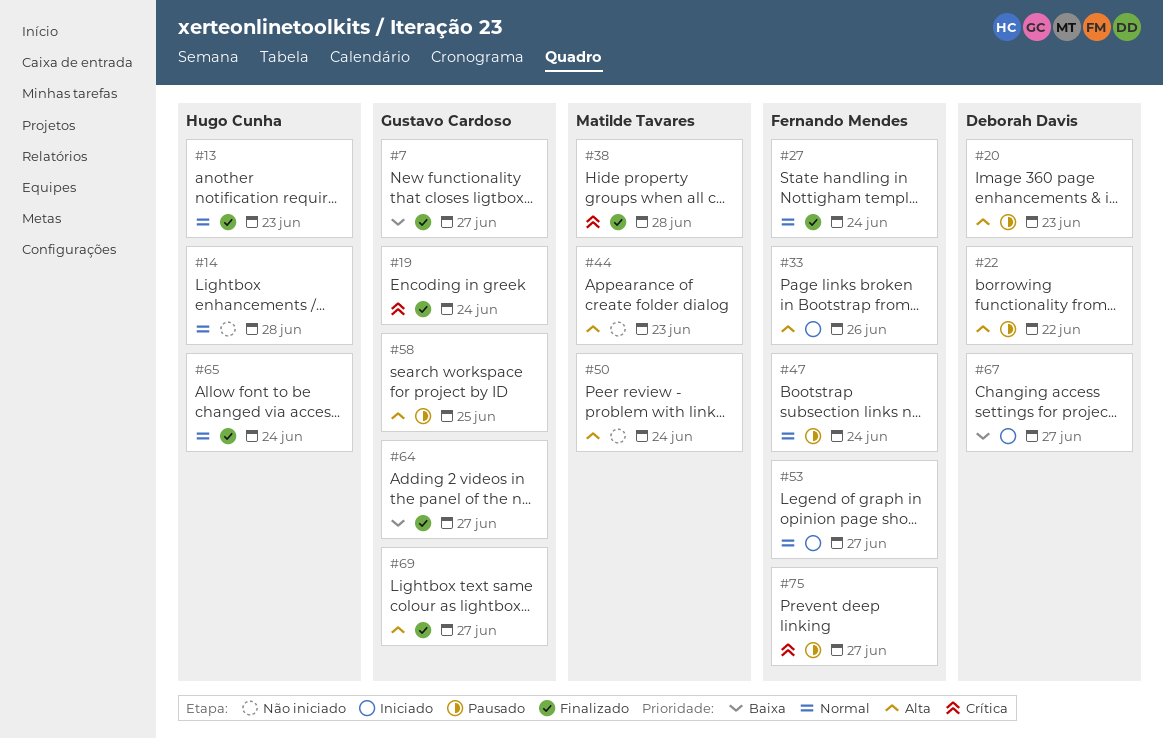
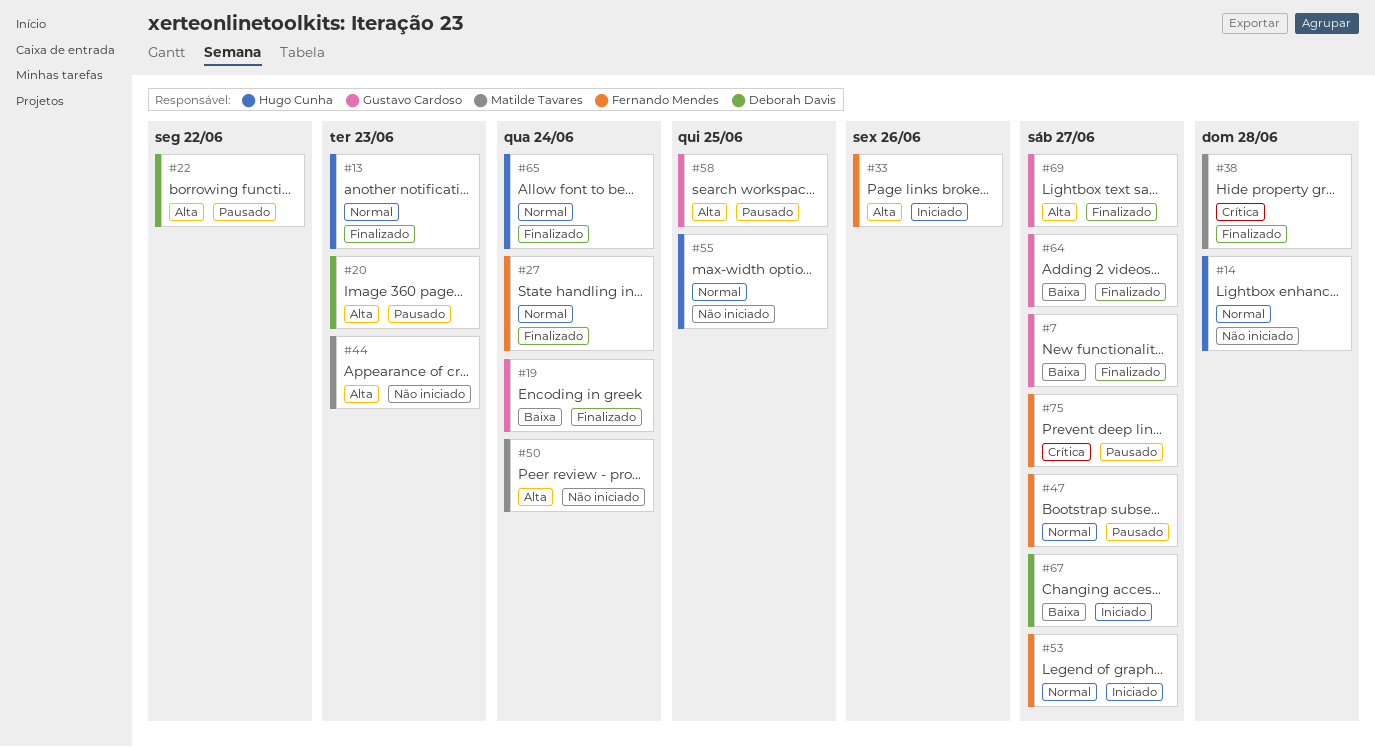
#19, priority: Crítica -> Baixa
#47, due: Jun 24 -> Jun 27
#55: none -> present

